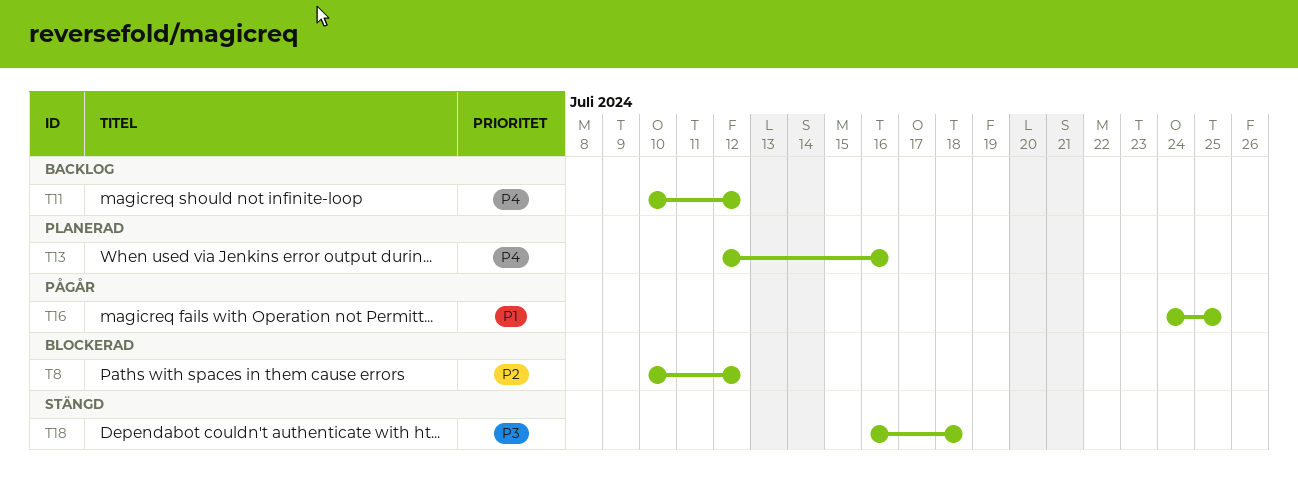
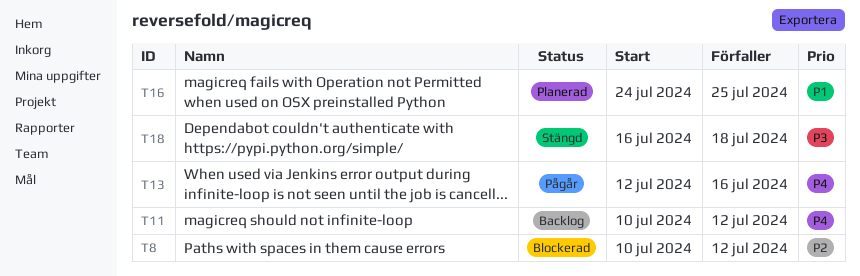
T13, status: Planerad -> Pågår
T16, status: Pågår -> Planerad

